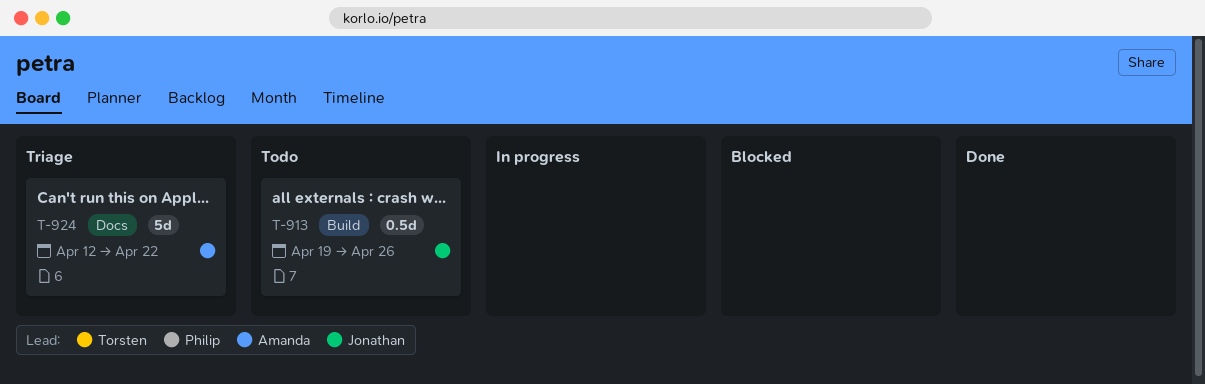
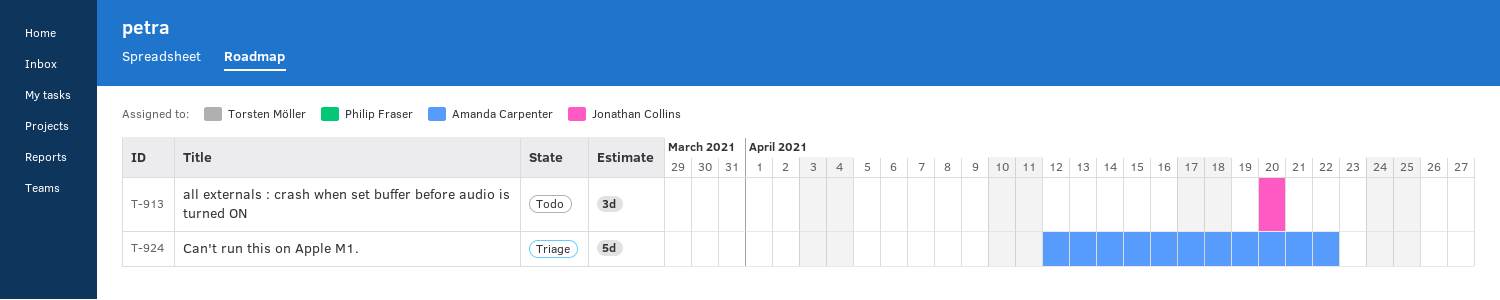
T-913, estimate: 0.5d -> 3d
T-913, start: Apr 19 -> Apr 20
T-913, due: Apr 26 -> Apr 20

